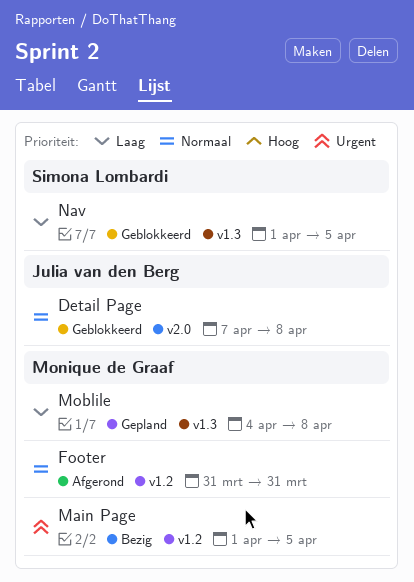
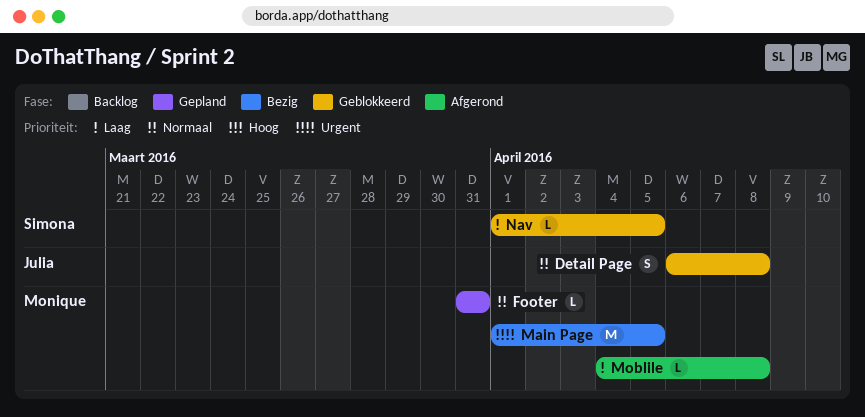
Detail Page, start: Apr 7 -> Apr 6
Footer, status: Afgerond -> Gepland
Moblile, status: Gepland -> Afgerond

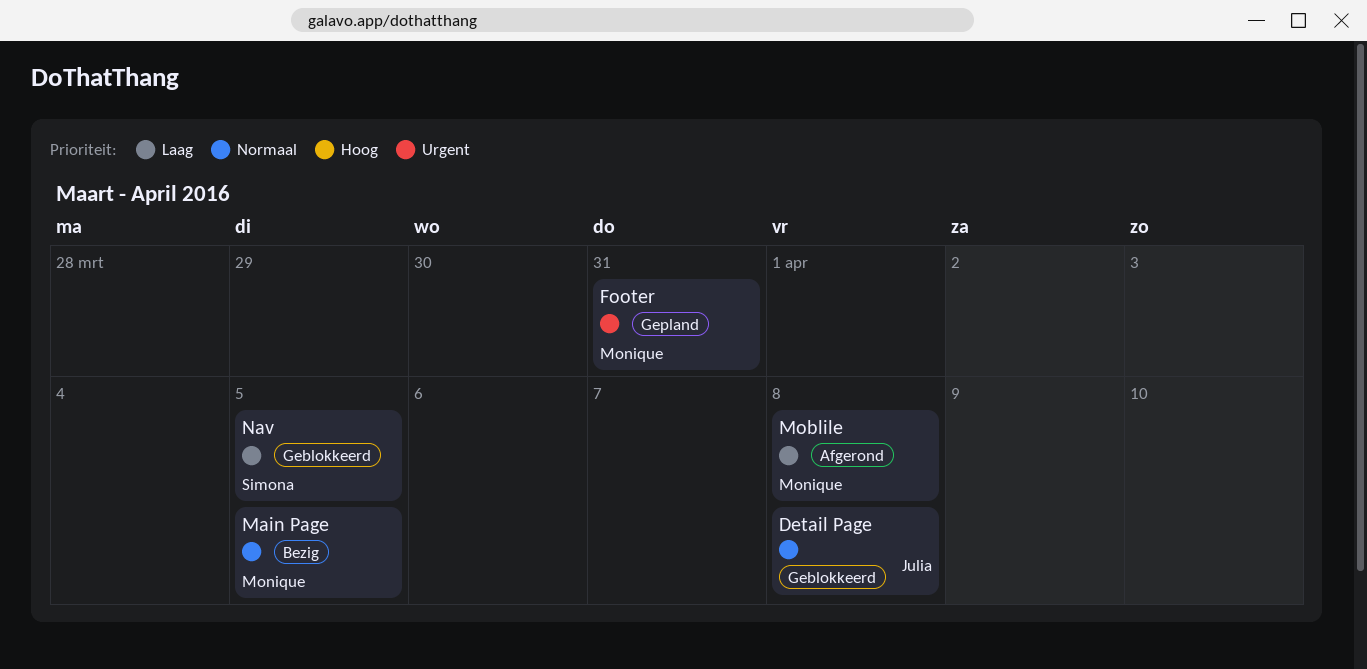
Footer, priority: Normaal -> Urgent
Main Page, priority: Urgent -> Normaal

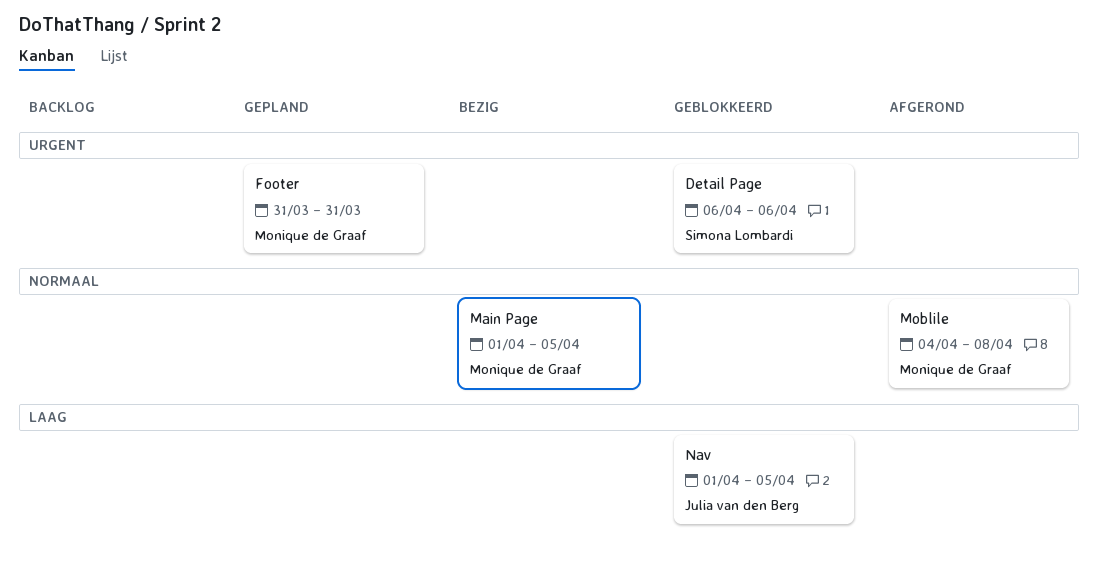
Detail Page, owner: Julia van den Berg -> Simona Lombardi
Detail Page, priority: Normaal -> Urgent
Detail Page, due: Apr 8 -> Apr 6
Moblile, priority: Laag -> Normaal
Nav, owner: Simona Lombardi -> Julia van den Berg

